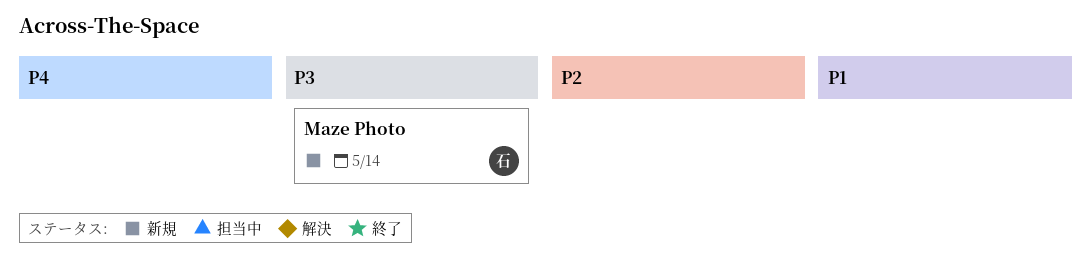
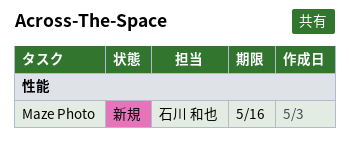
Maze Photo, due: May 14 -> May 16

